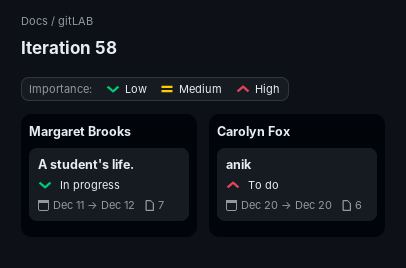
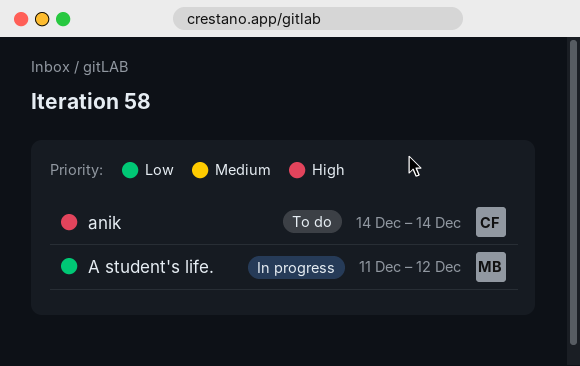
anik, start: Dec 20 -> Dec 14
anik, due: Dec 20 -> Dec 14

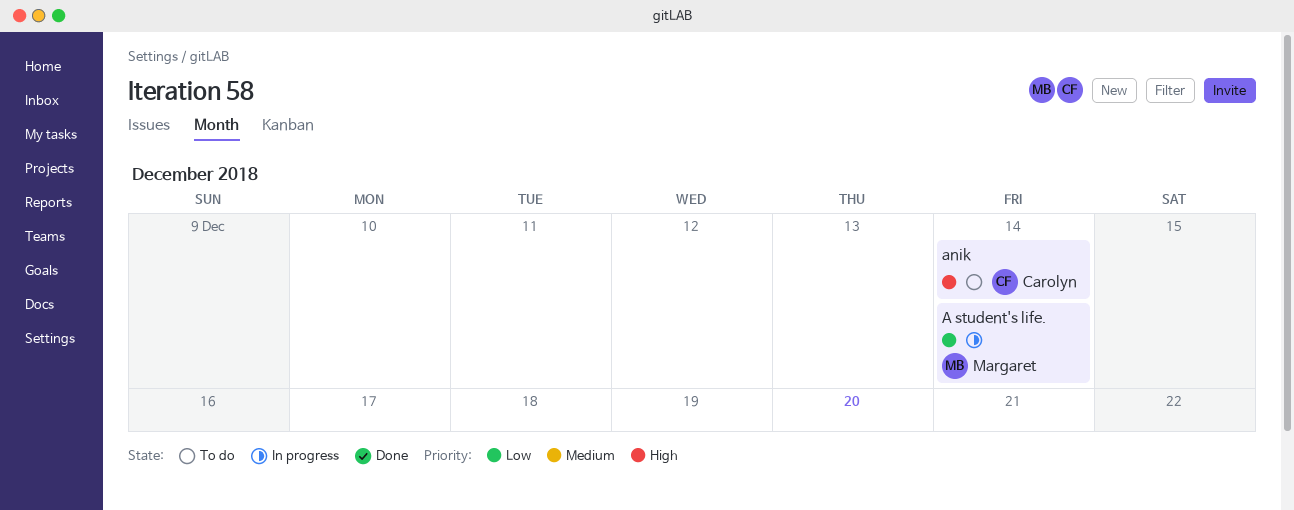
A student's life., due: Dec 12 -> Dec 14

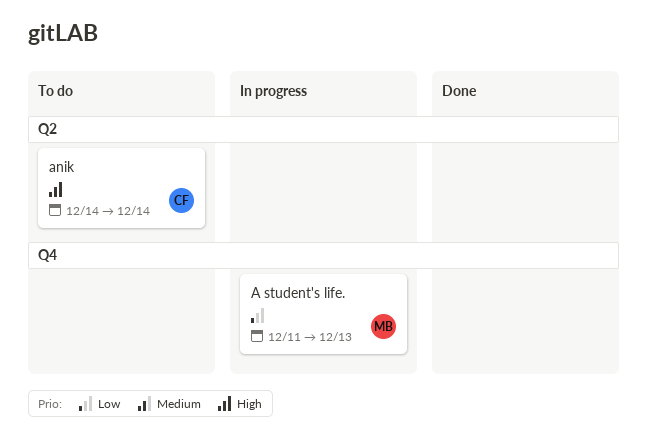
A student's life., due: Dec 14 -> Dec 13

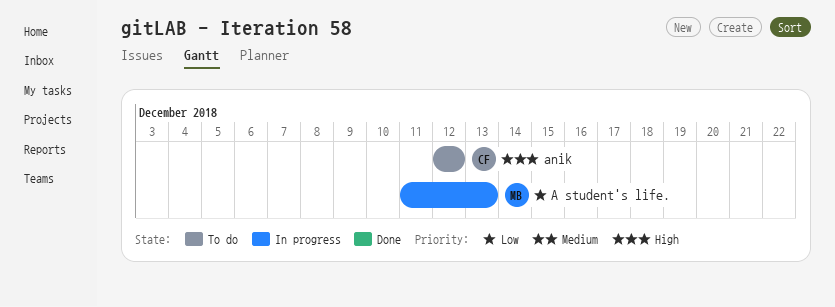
anik, start: Dec 14 -> Dec 12
anik, due: Dec 14 -> Dec 12

